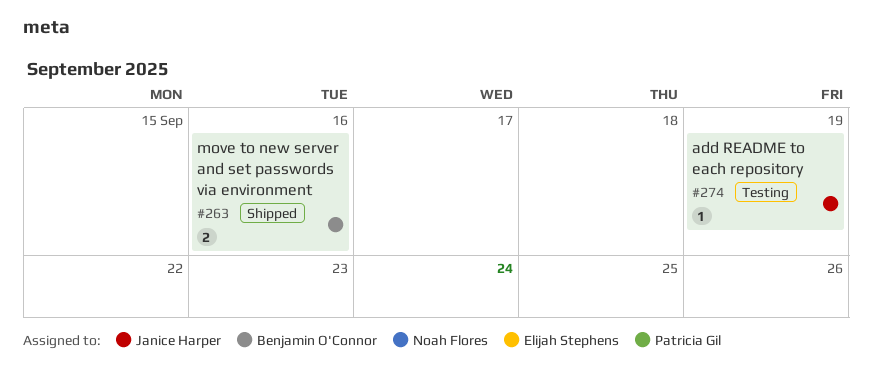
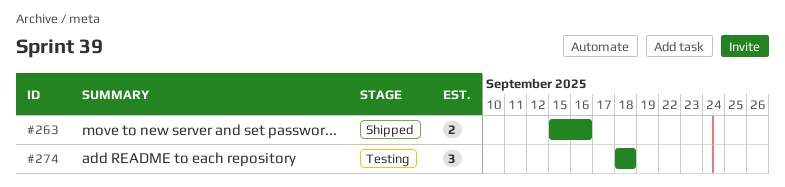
#274, estimate: 1 -> 3
#274, due: Sep 19 -> Sep 18

